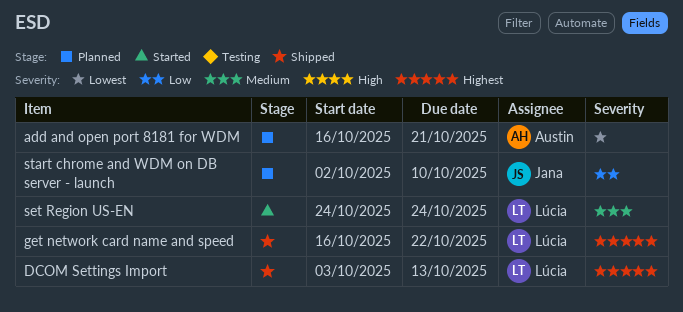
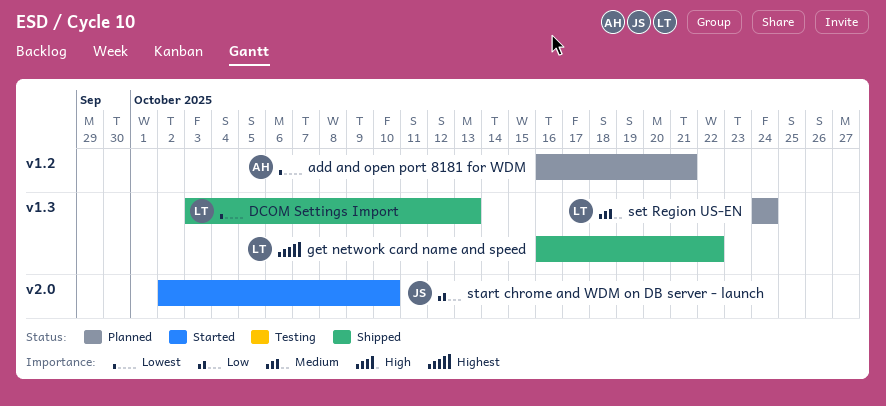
DCOM Settings Import, priority: Highest -> Lowest
set Region US-EN, status: Started -> Planned
start chrome and WDM on DB server - launch, status: Planned -> Started

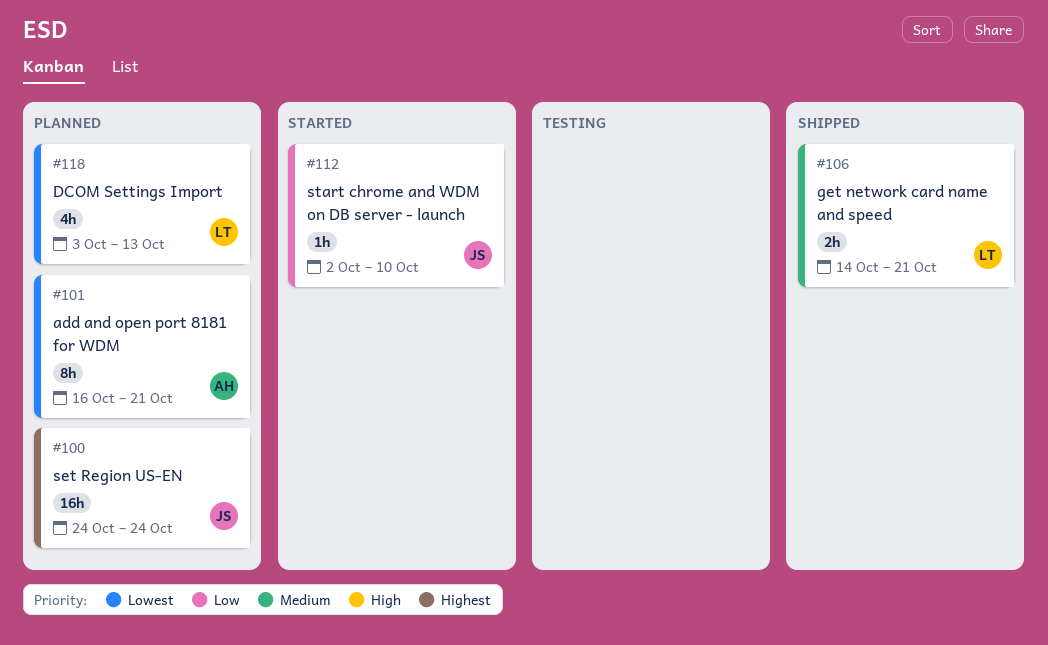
DCOM Settings Import, status: Shipped -> Planned
get network card name and speed, priority: Highest -> Medium
get network card name and speed, start: Oct 16 -> Oct 14
get network card name and speed, due: Oct 22 -> Oct 21
set Region US-EN, owner: LT -> JS
set Region US-EN, priority: Medium -> Highest

